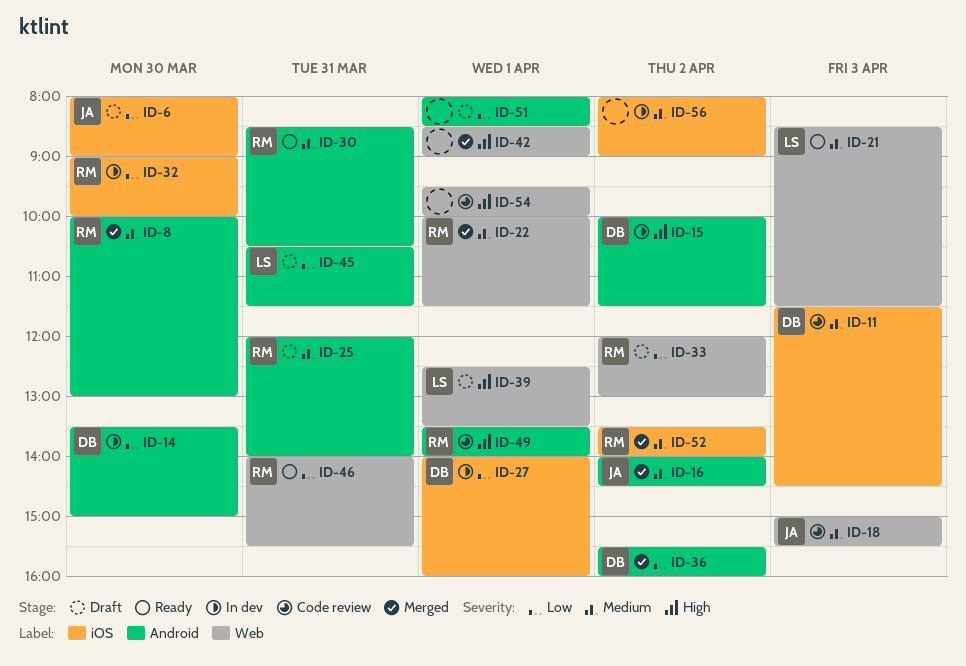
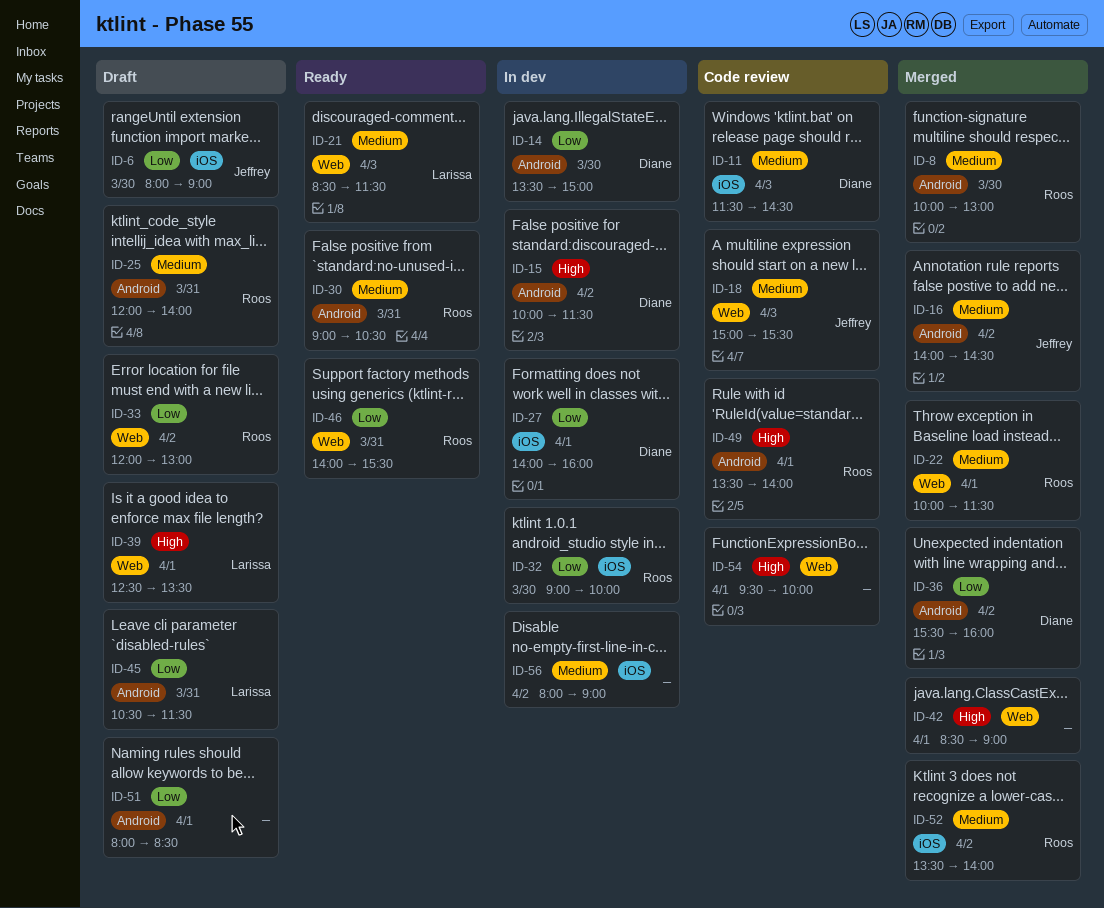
ID-30, begins: 08:30 -> 09:00

